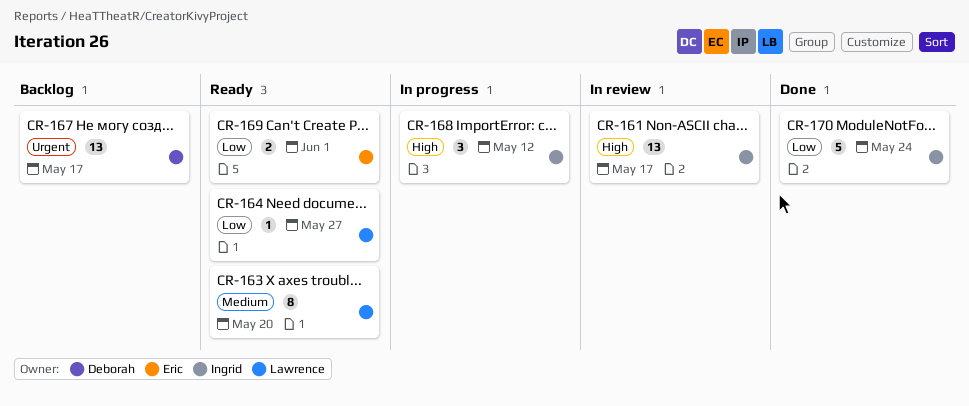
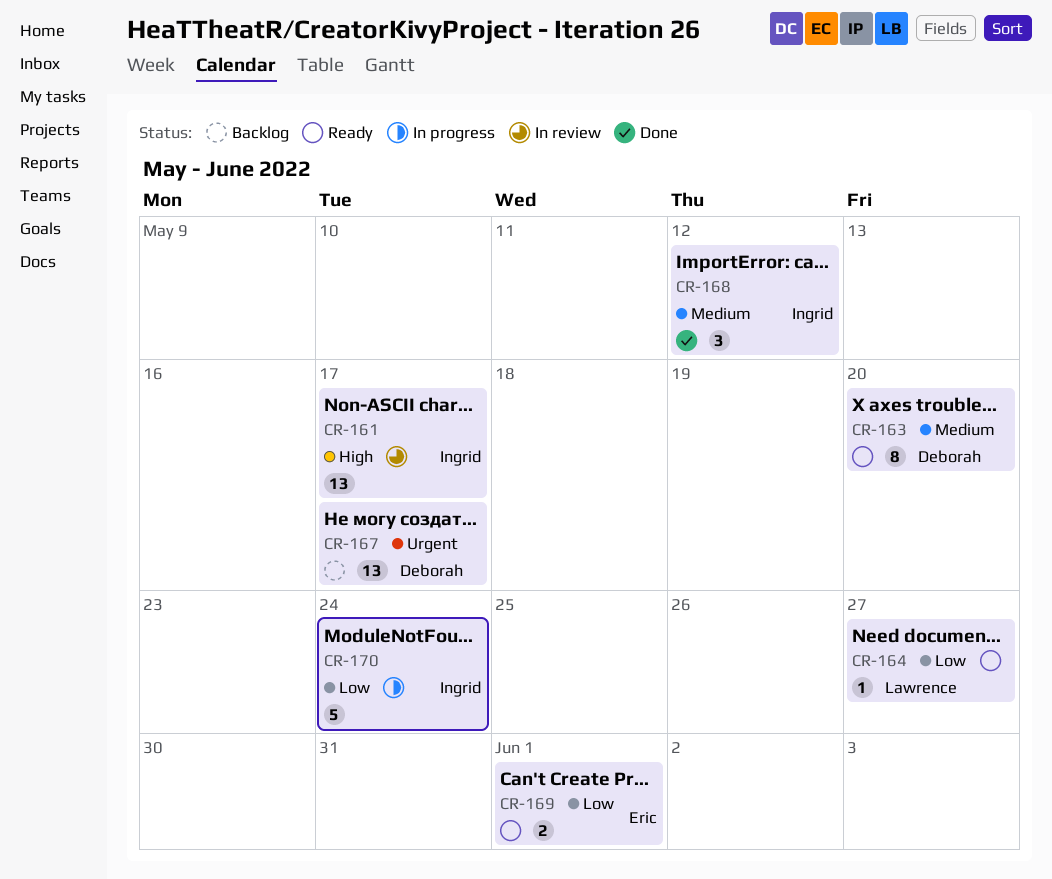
CR-163, owner: Lawrence -> Deborah
CR-168, status: In progress -> Done
CR-168, priority: High -> Medium
CR-170, status: Done -> In progress

